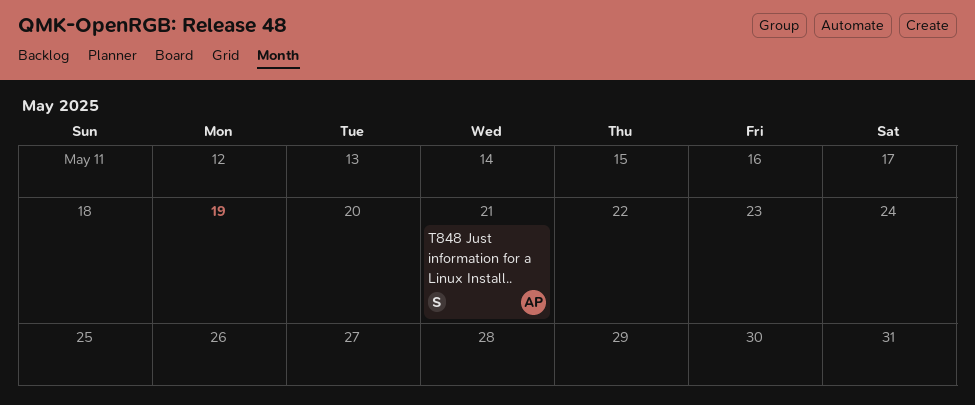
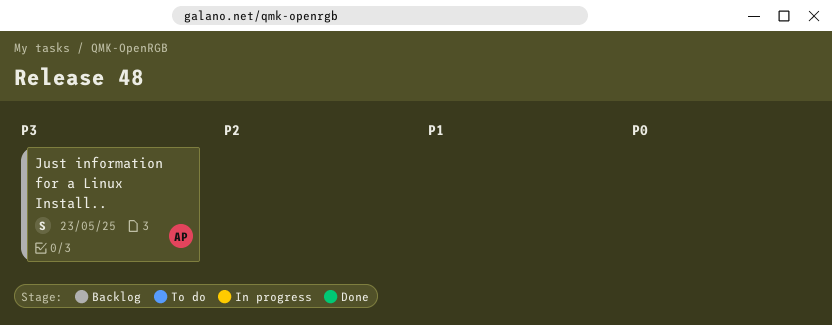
Just information for a Linux Install.., due: May 21 -> May 23

